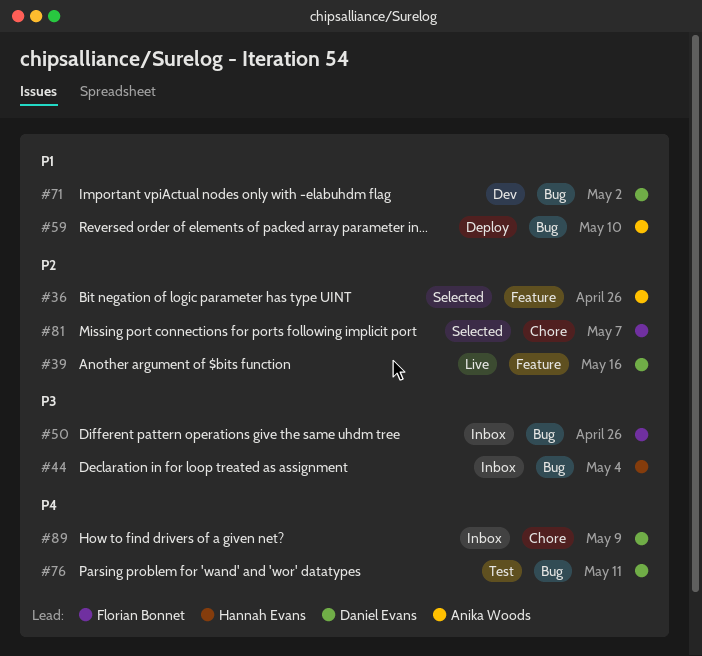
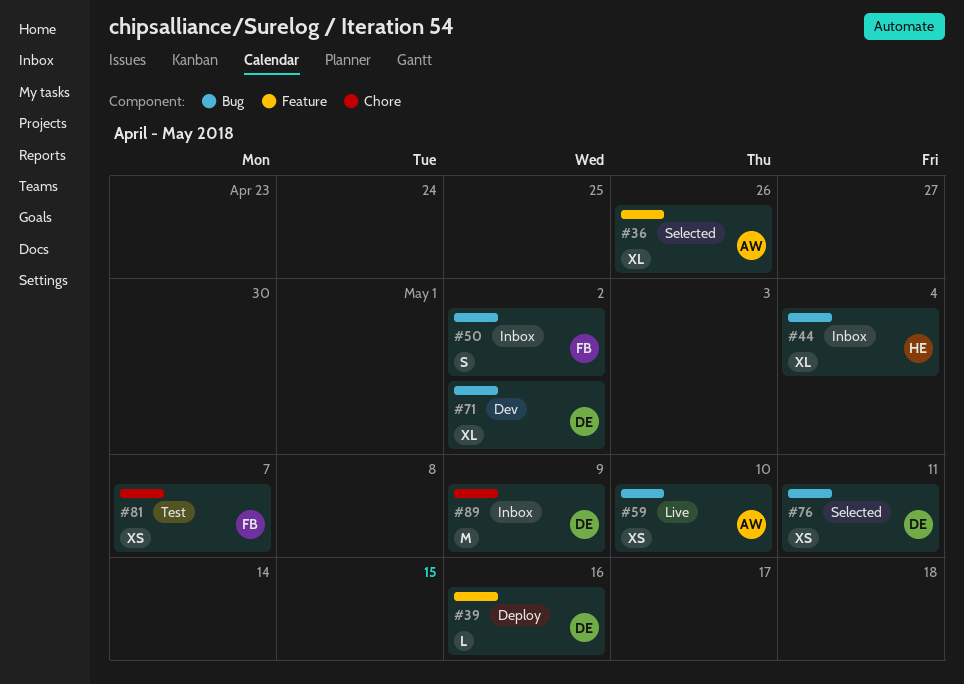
#39, status: Live -> Deploy
#50, due: Apr 26 -> May 2
#59, status: Deploy -> Live
#76, status: Test -> Selected
#81, status: Selected -> Test

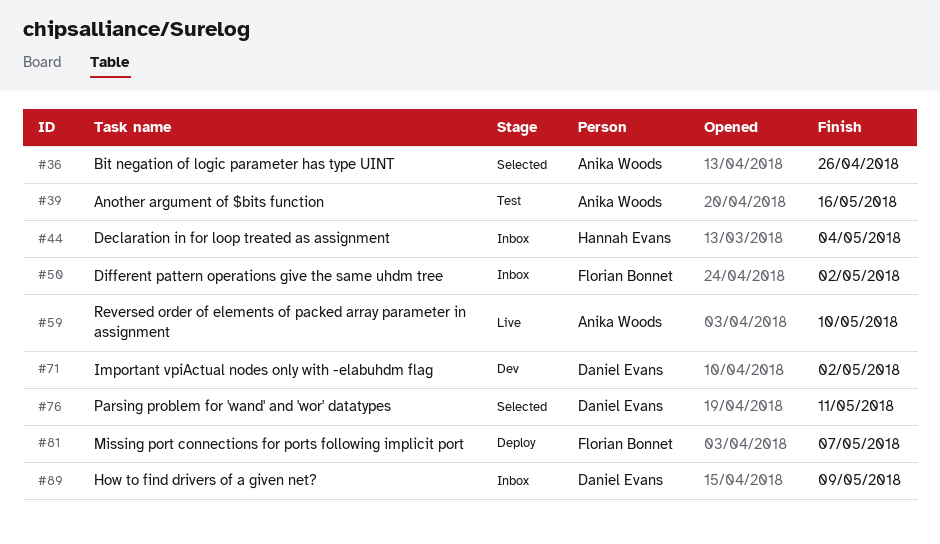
#39, status: Deploy -> Test
#39, owner: Daniel Evans -> Anika Woods
#81, status: Test -> Deploy

